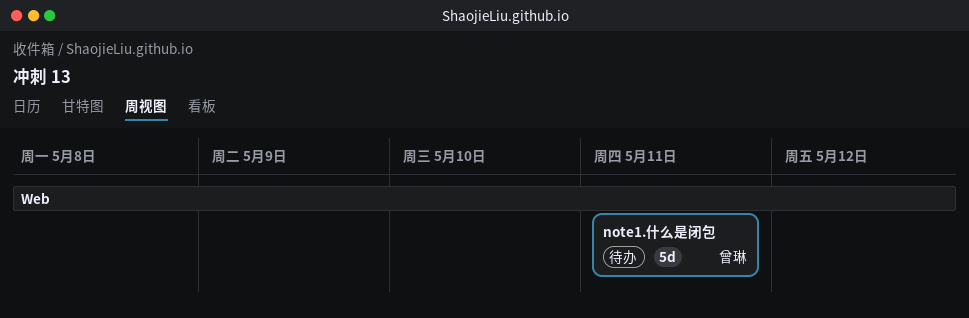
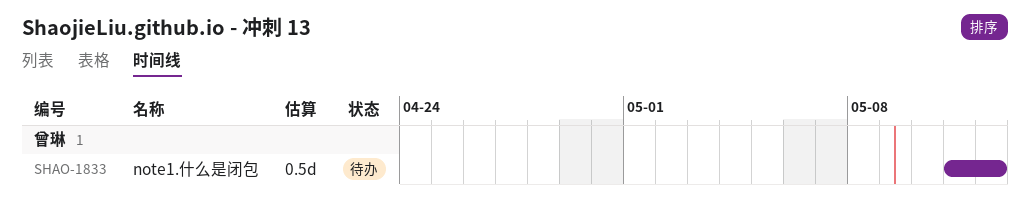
note1.什么是闭包, estimate: 5d -> 0.5d
note1.什么是闭包, due: May 11 -> May 12

